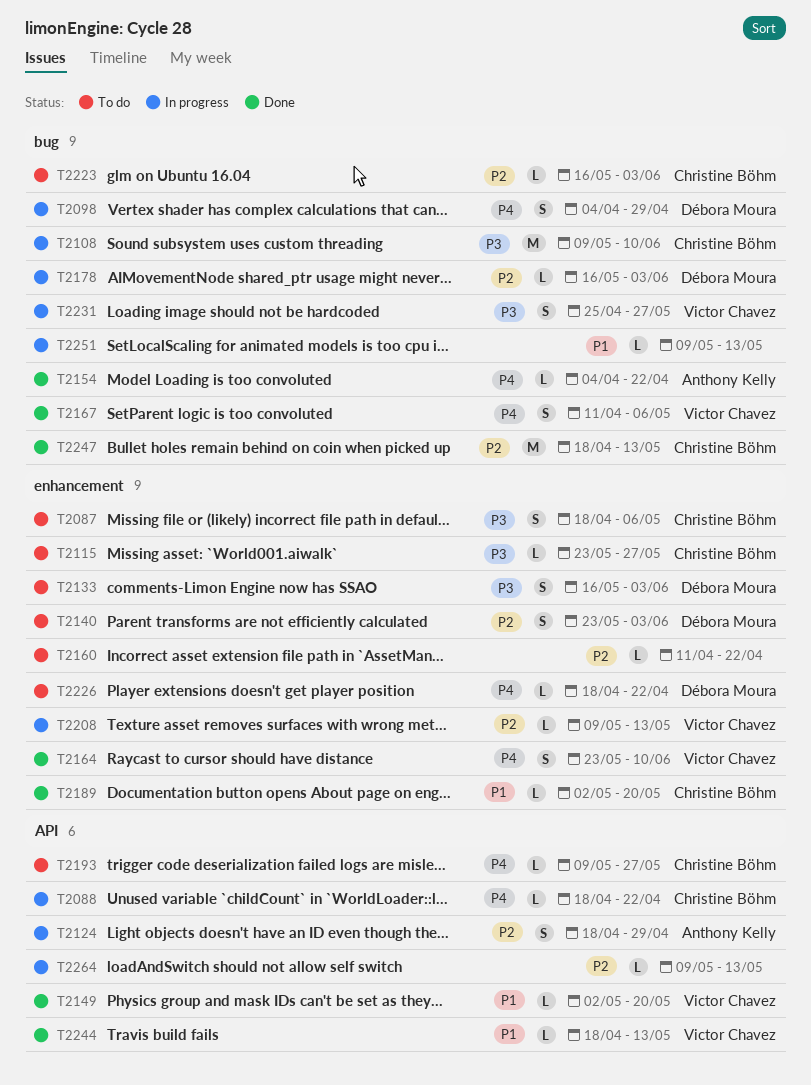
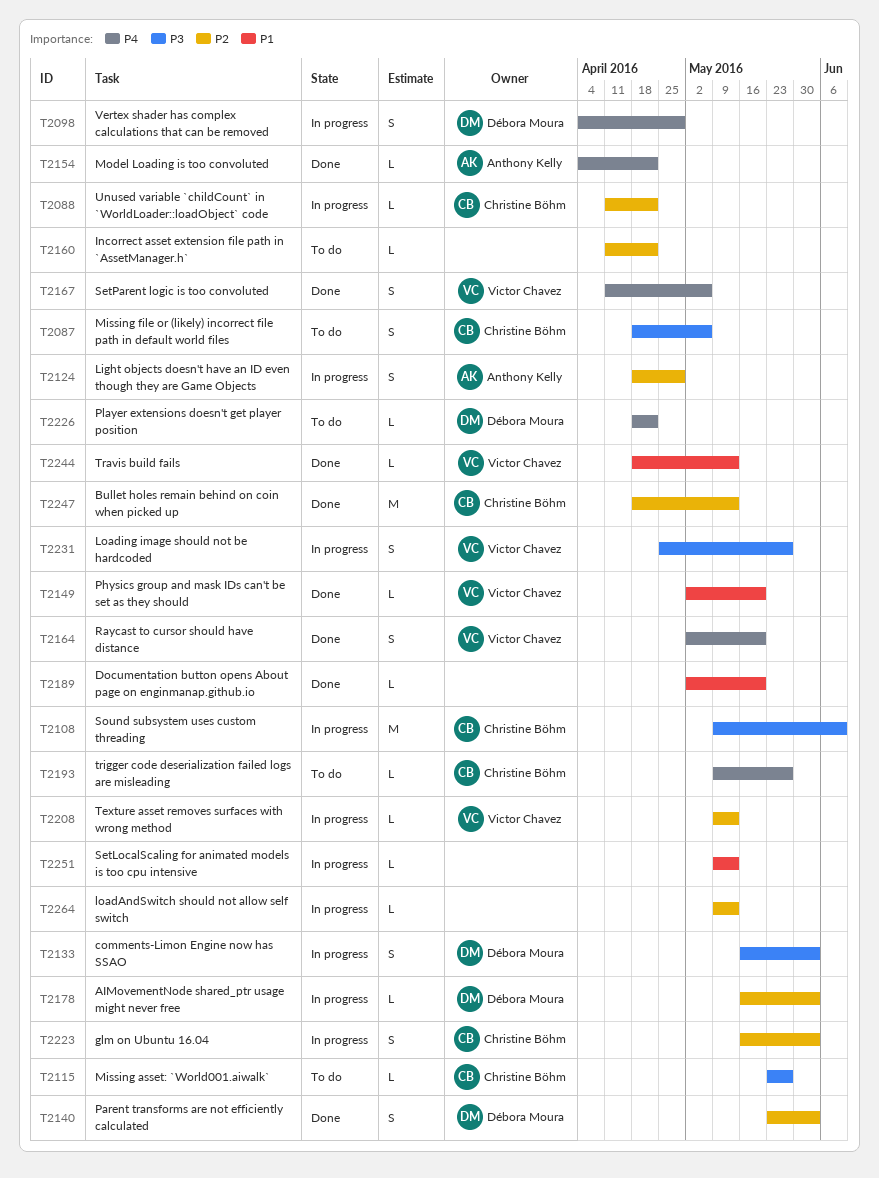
T2088, priority: P4 -> P2
T2088, start: Apr 18 -> Apr 11
T2133, status: To do -> In progress
T2140, status: To do -> Done
T2164, start: May 23 -> May 2
T2164, due: Jun 10 -> May 20
T2189, owner: Christine Böhm -> none
T2223, status: To do -> In progress
T2223, estimate: L -> S

